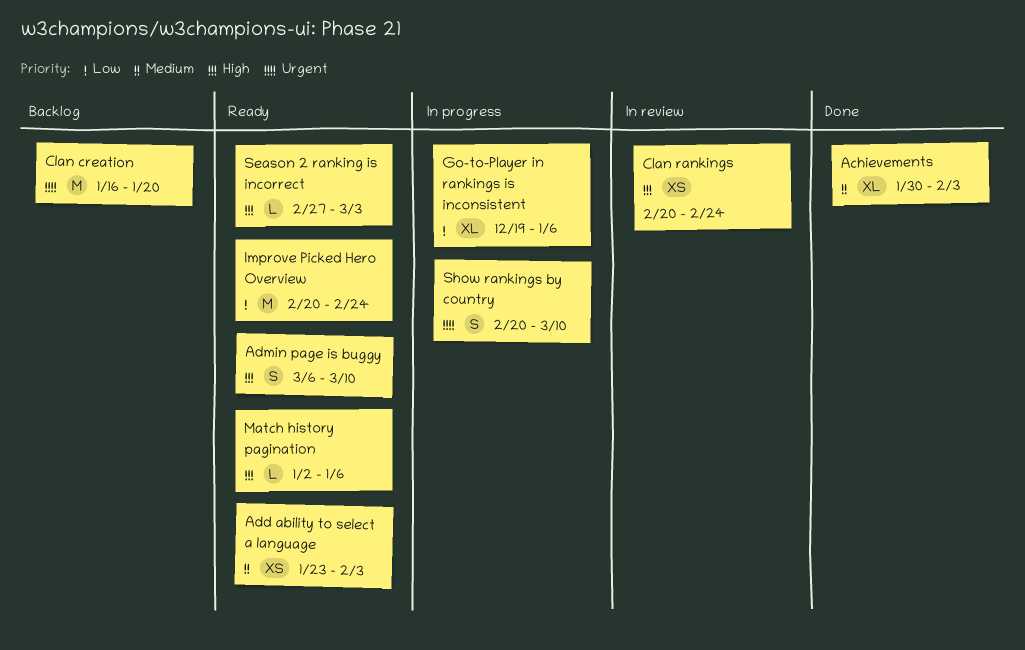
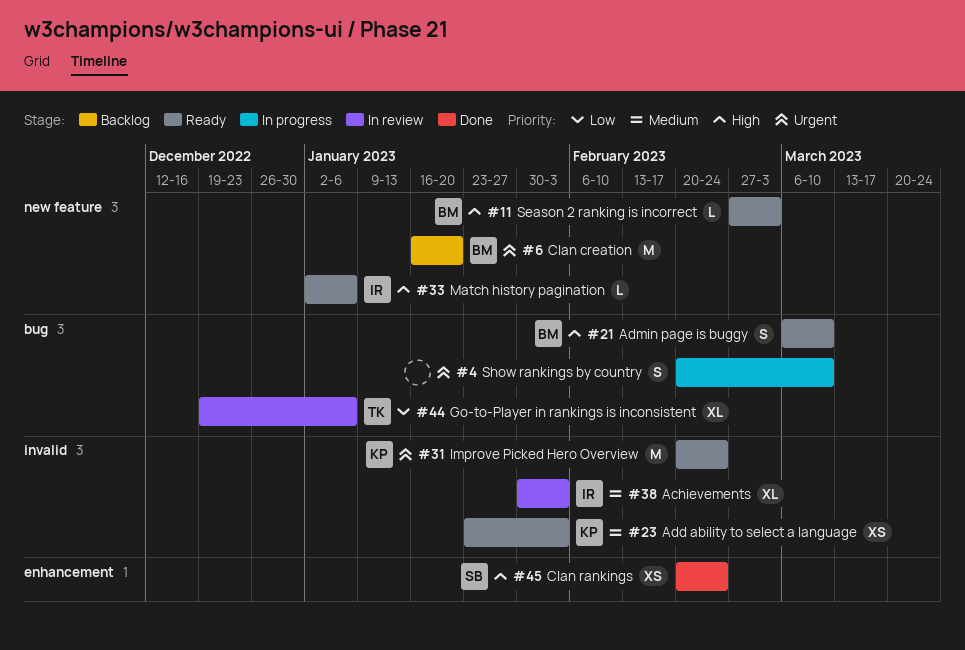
Achievements, status: Done -> In review
Clan rankings, status: In review -> Done
Go-to-Player in rankings is inconsistent, status: In progress -> In review
Improve Picked Hero Overview, priority: Low -> Urgent

